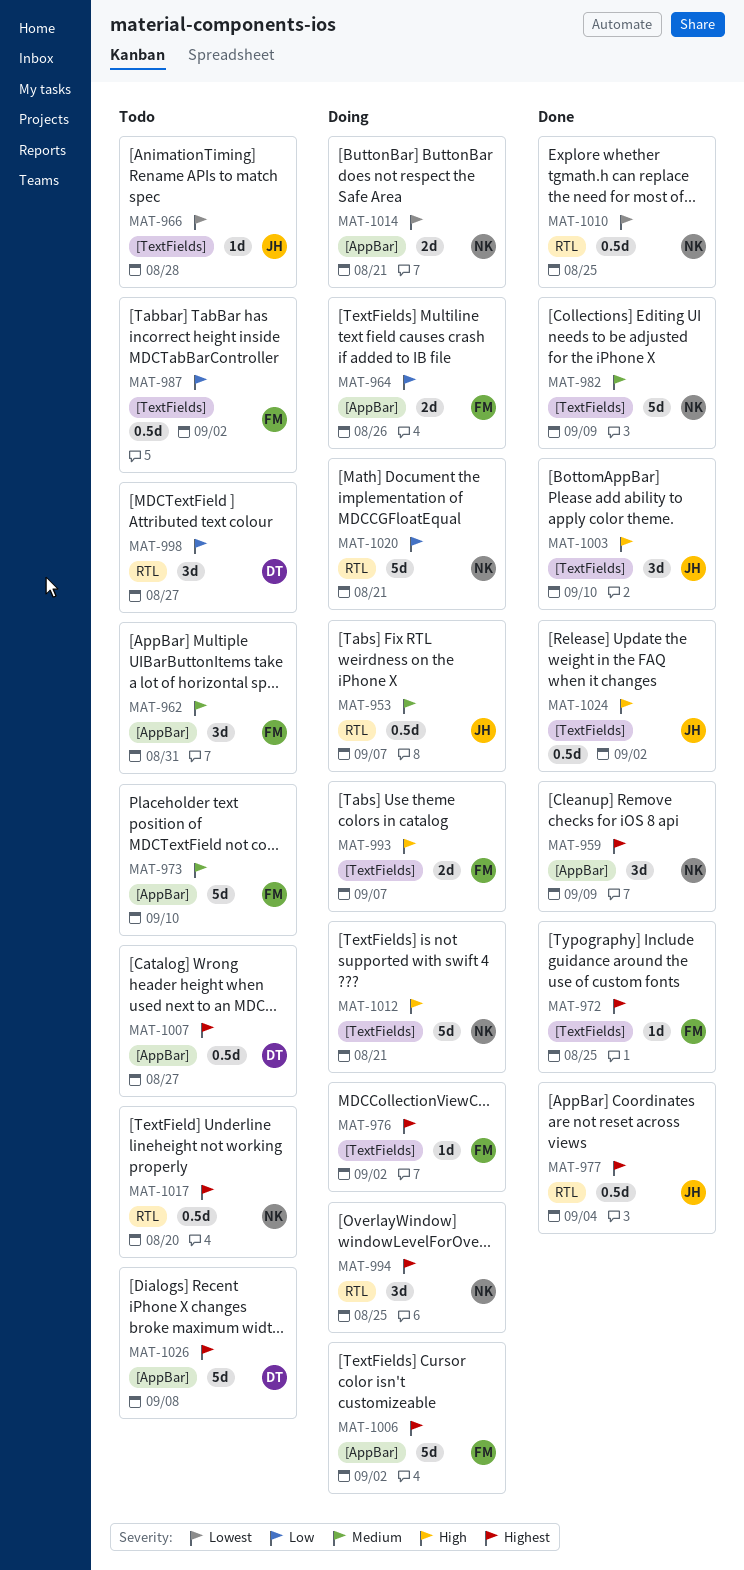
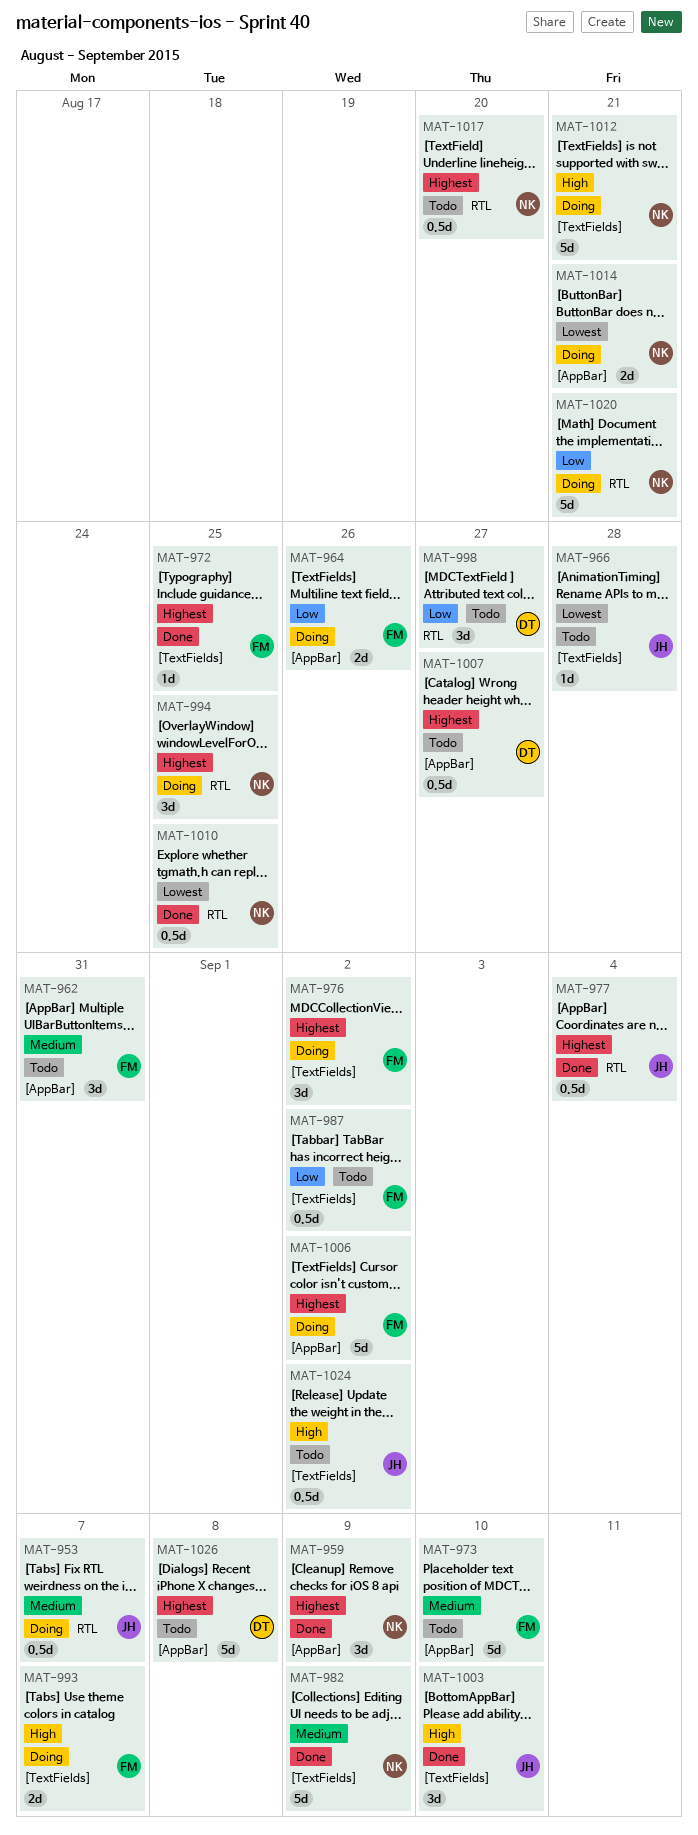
MAT-976, estimate: 1d -> 3d
MAT-1024, status: Done -> Todo

